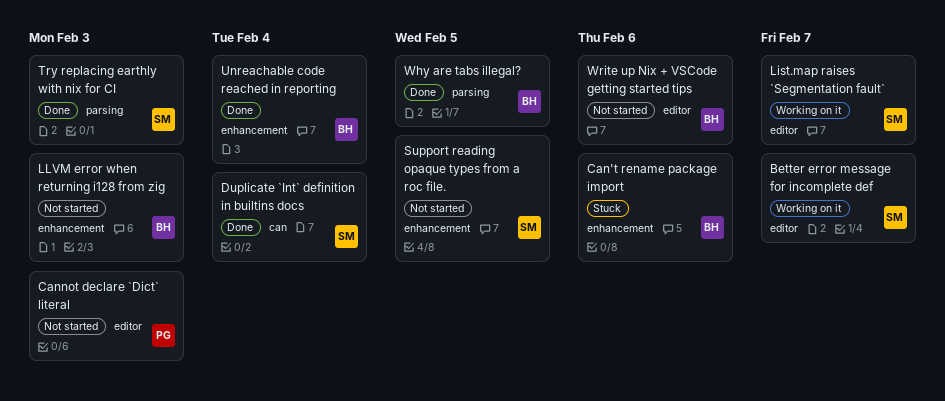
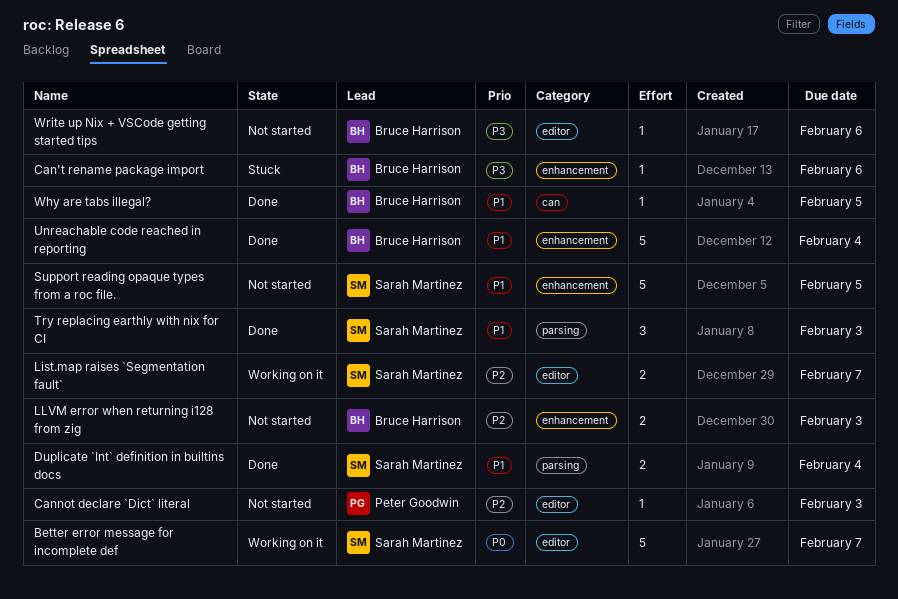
Duplicate `Int` definition in builtins docs, label: can -> parsing
Why are tabs illegal?, label: parsing -> can

